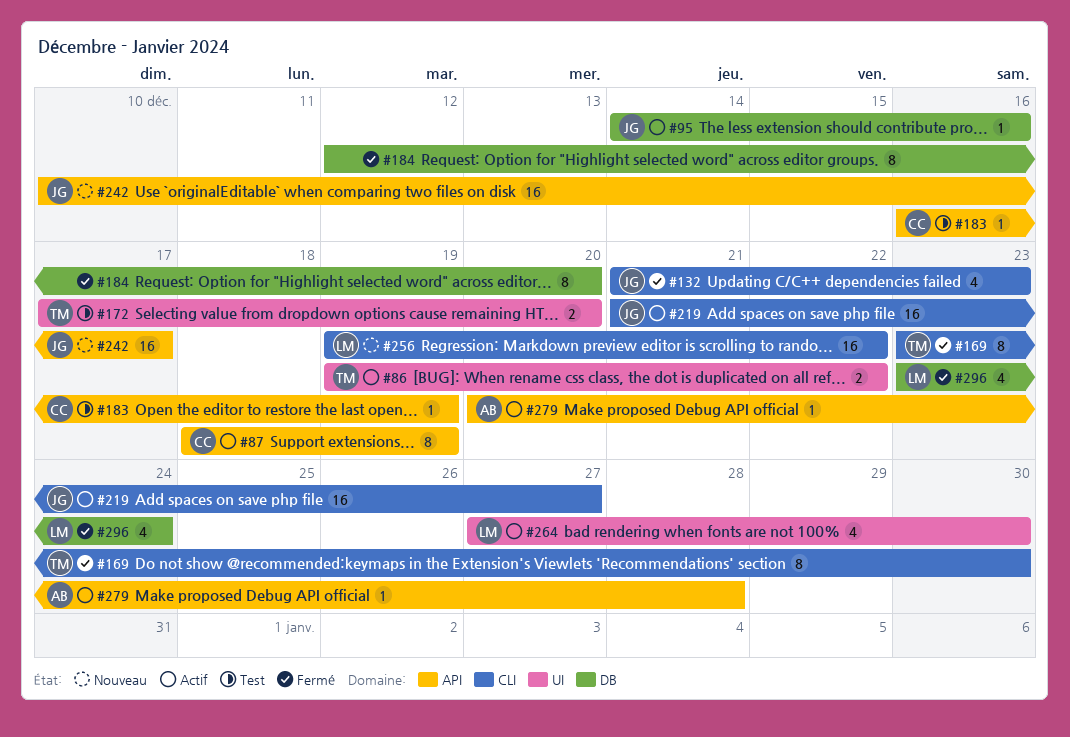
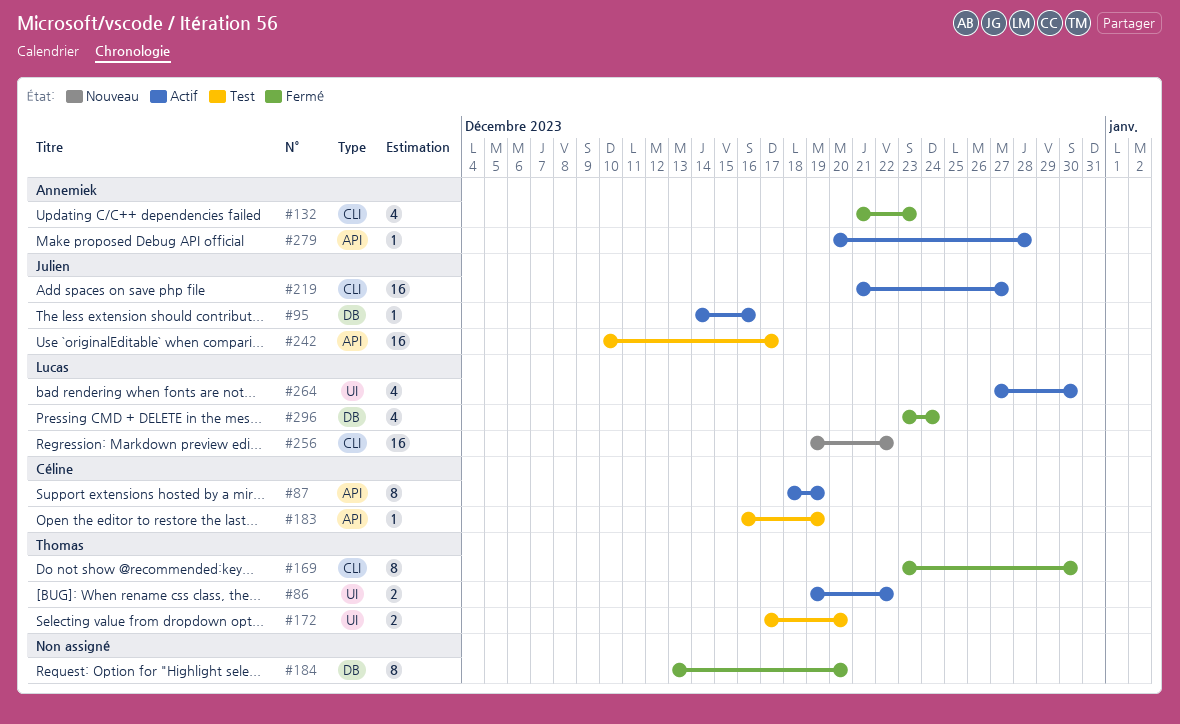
#132, owner: Julien -> Annemiek
#184, start: Dec 12 -> Dec 13
#242, status: Nouveau -> Test

